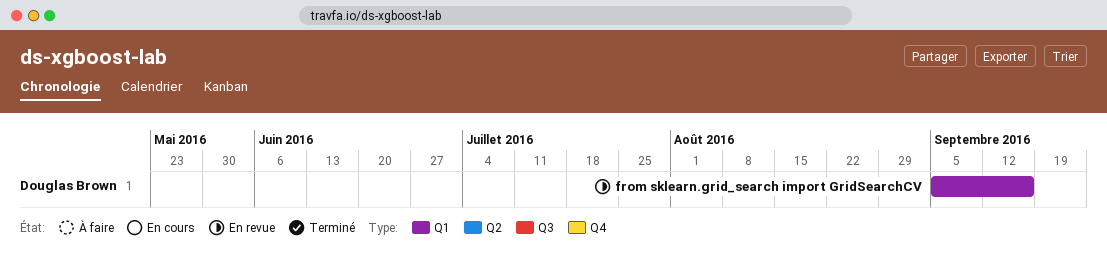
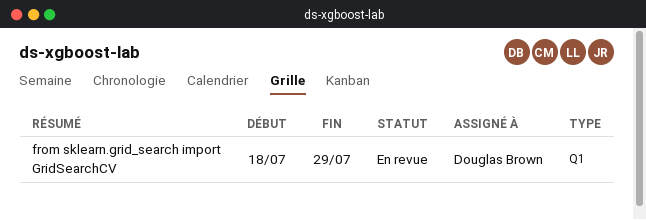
from sklearn.grid_search import GridSearchCV, start: Sep 5 -> Jul 18
from sklearn.grid_search import GridSearchCV, due: Sep 16 -> Jul 29

